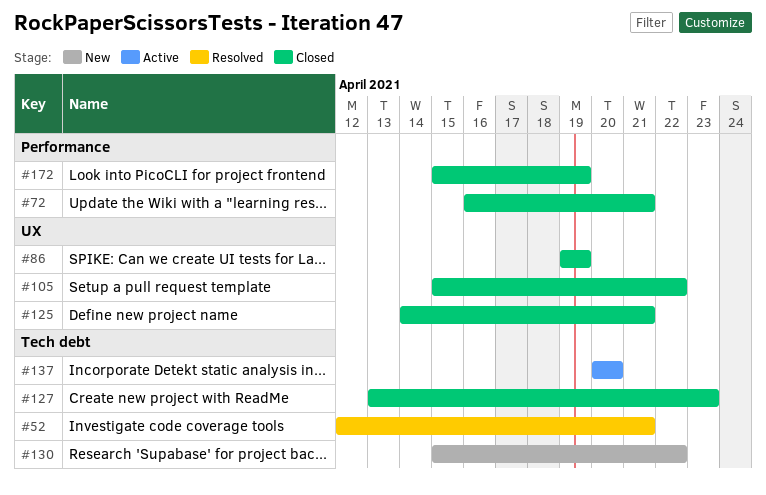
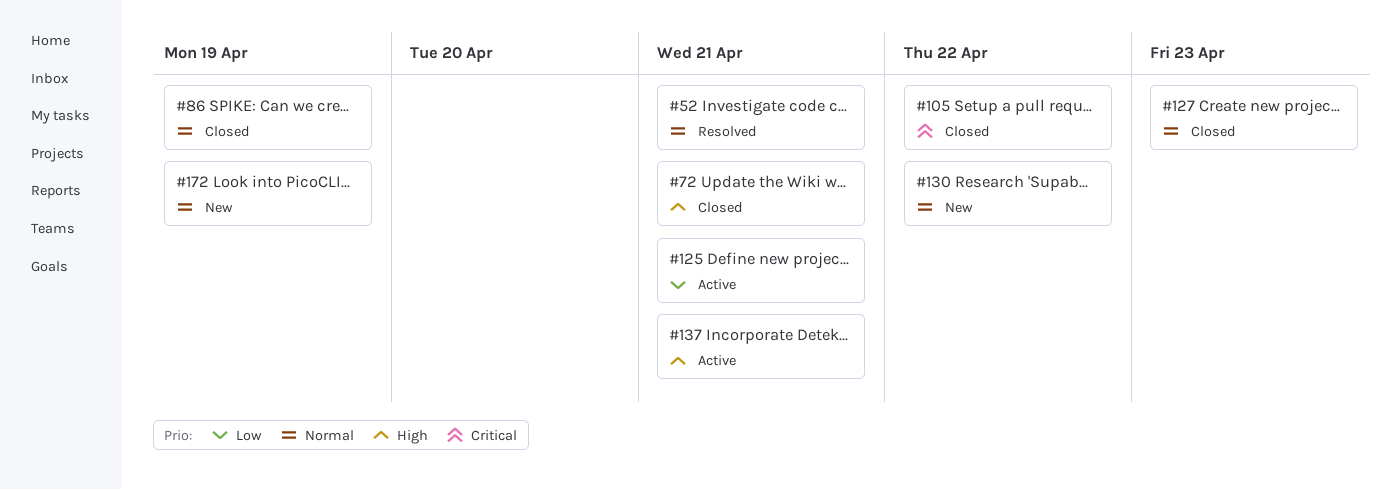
#125, status: Closed -> Active
#137, due: Apr 20 -> Apr 21
#172, status: Closed -> New

